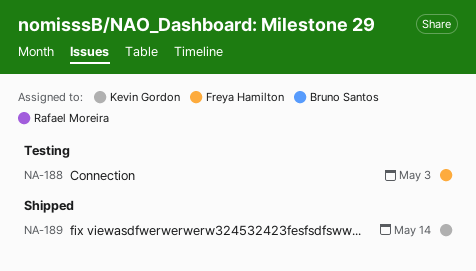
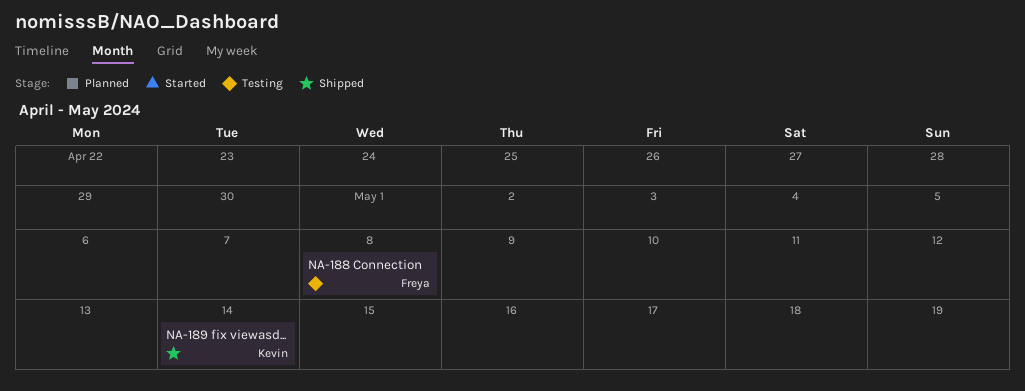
NA-188, due: May 3 -> May 8

